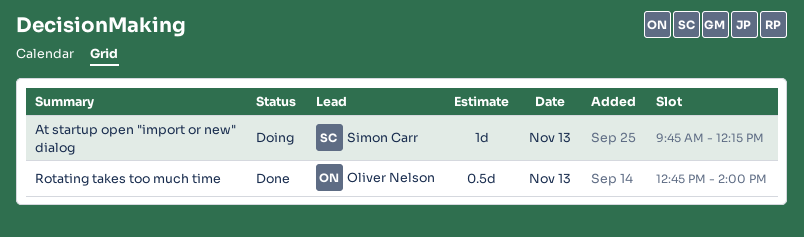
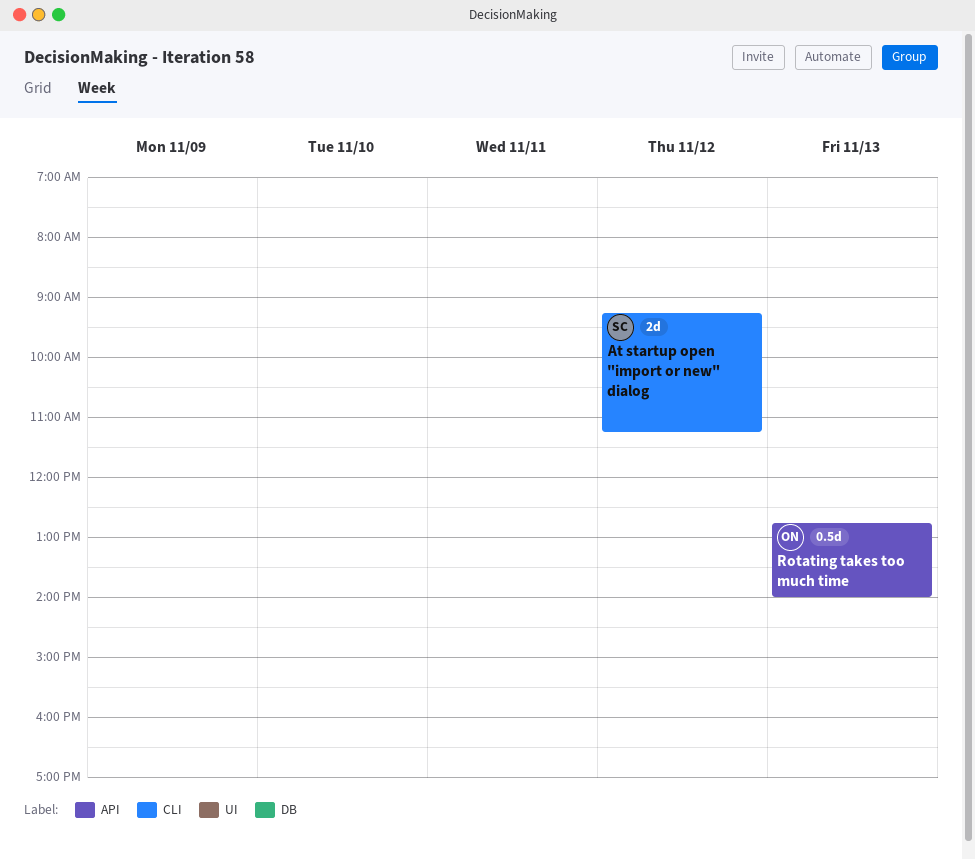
At startup open "import or new" dialog, estimate: 1d -> 2d
At startup open "import or new" dialog, day: Nov 13 -> Nov 12
At startup open "import or new" dialog, begins: 09:45 -> 09:15
At startup open "import or new" dialog, ends: 12:15 -> 11:15

